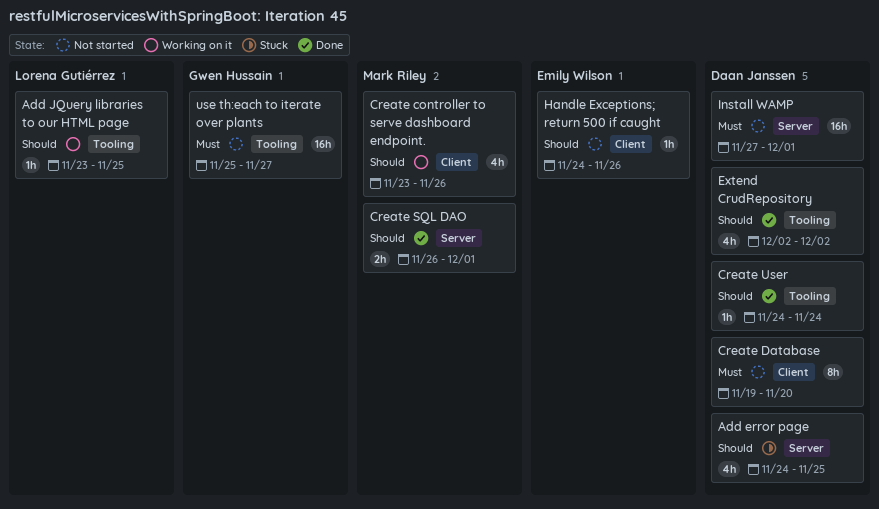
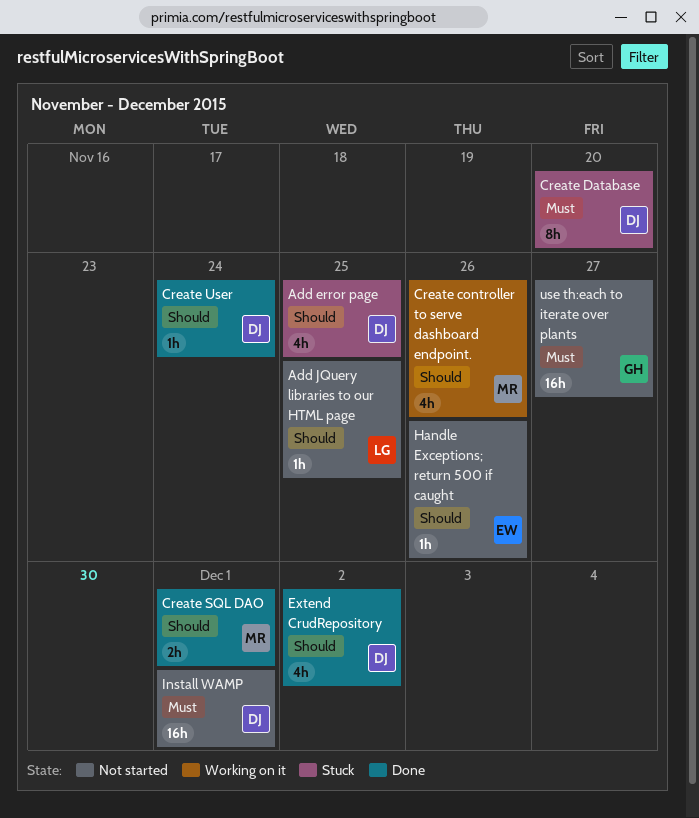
Add JQuery libraries to our HTML page, status: Working on it -> Not started
Create Database, status: Not started -> Stuck

